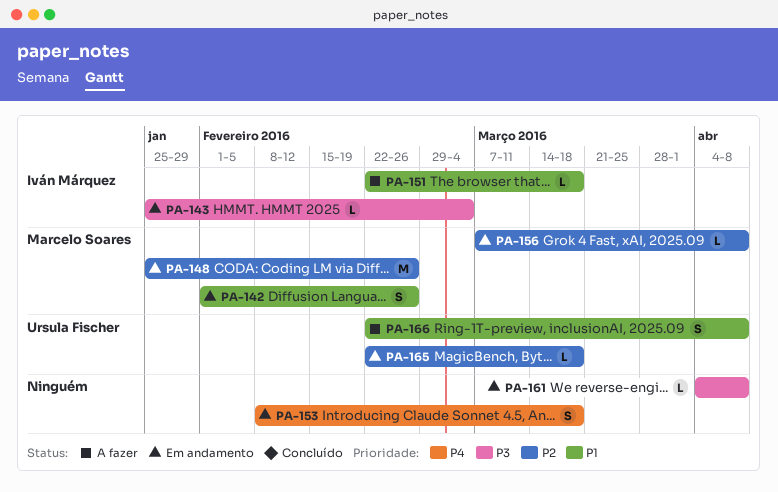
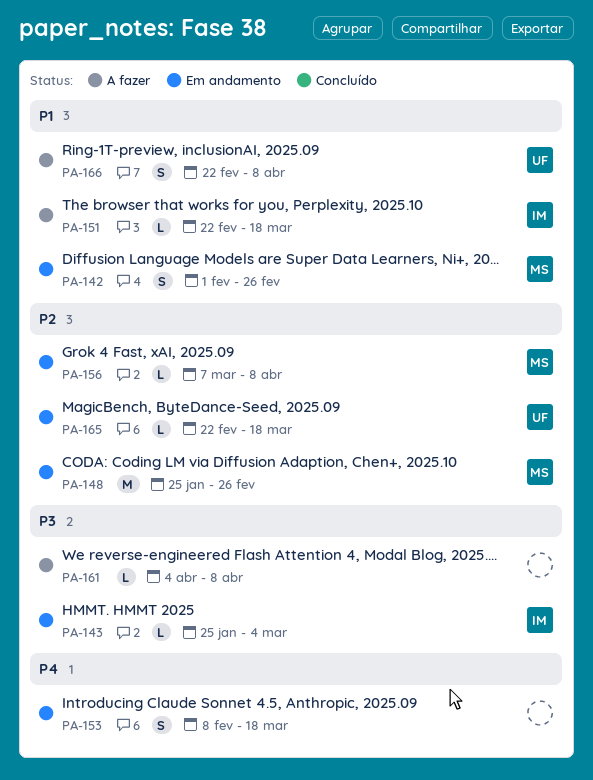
PA-161, status: Em andamento -> A fazer

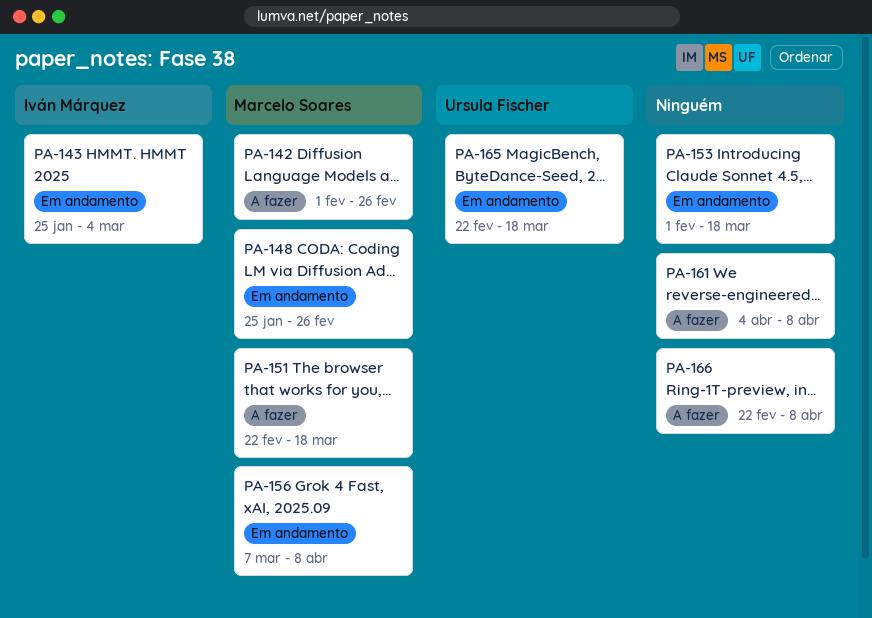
PA-142, status: Em andamento -> A fazer
PA-151, owner: Iván Márquez -> Marcelo Soares
PA-153, start: Feb 8 -> Feb 1
PA-166, owner: Ursula Fischer -> none

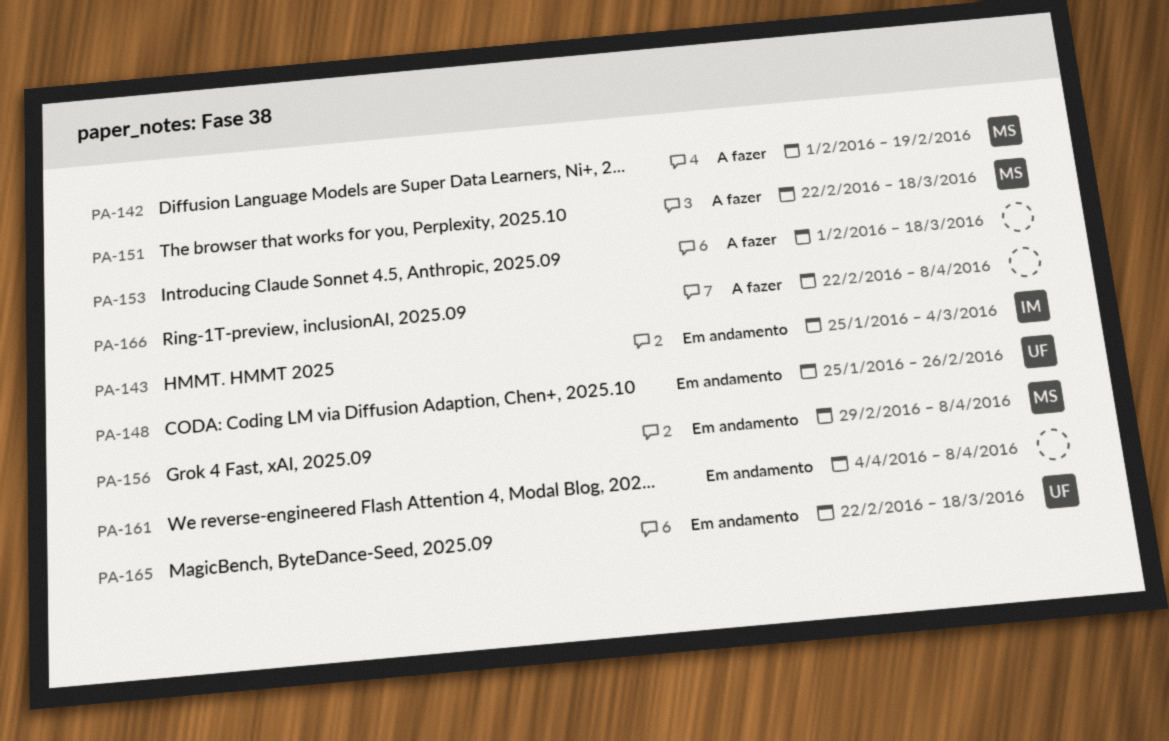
PA-142, due: Feb 26 -> Feb 19
PA-148, owner: Marcelo Soares -> Ursula Fischer
PA-153, status: Em andamento -> A fazer
PA-156, start: Mar 7 -> Feb 29
PA-161, status: A fazer -> Em andamento

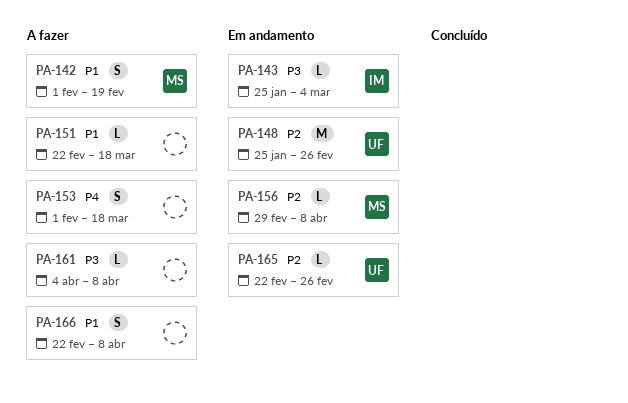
PA-151, owner: MS -> none
PA-161, status: Em andamento -> A fazer
PA-165, due: Mar 18 -> Feb 26

